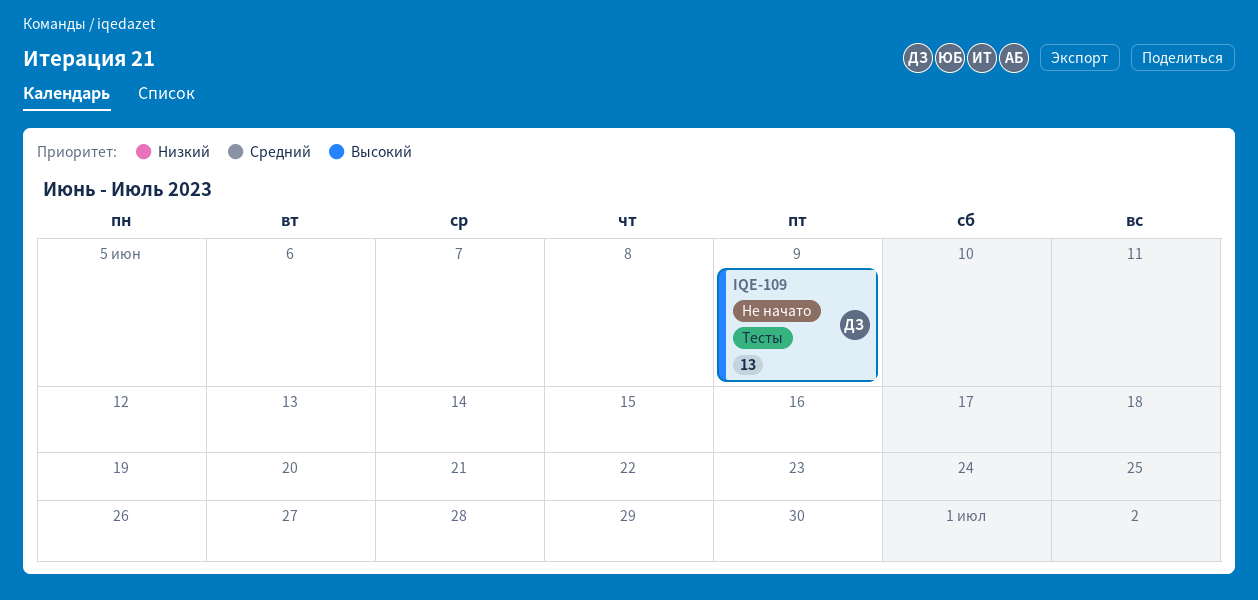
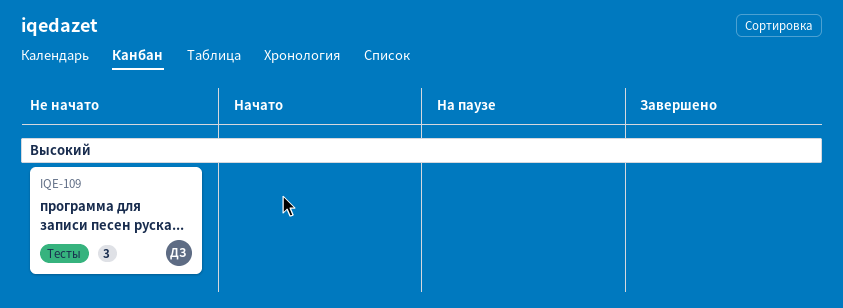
IQE-109, estimate: 13 -> 3

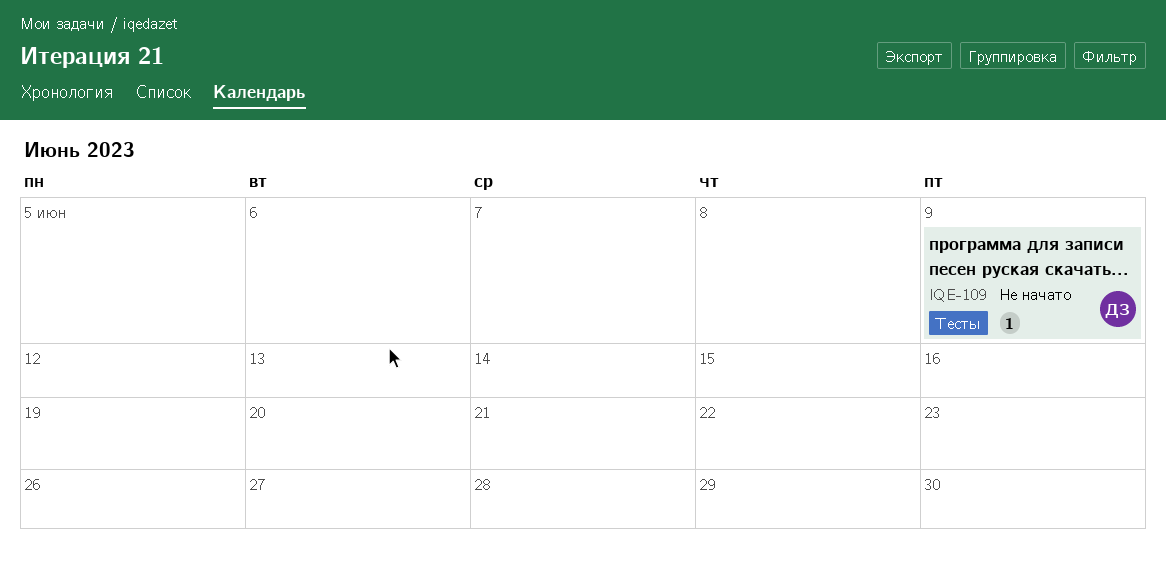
IQE-109, estimate: 3 -> 1

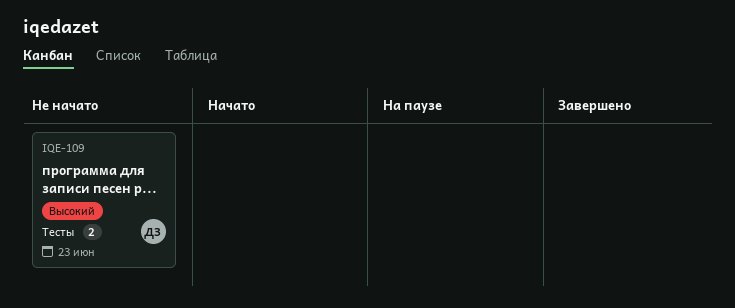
IQE-109, estimate: 1 -> 2
IQE-109, due: Jun 9 -> Jun 23

